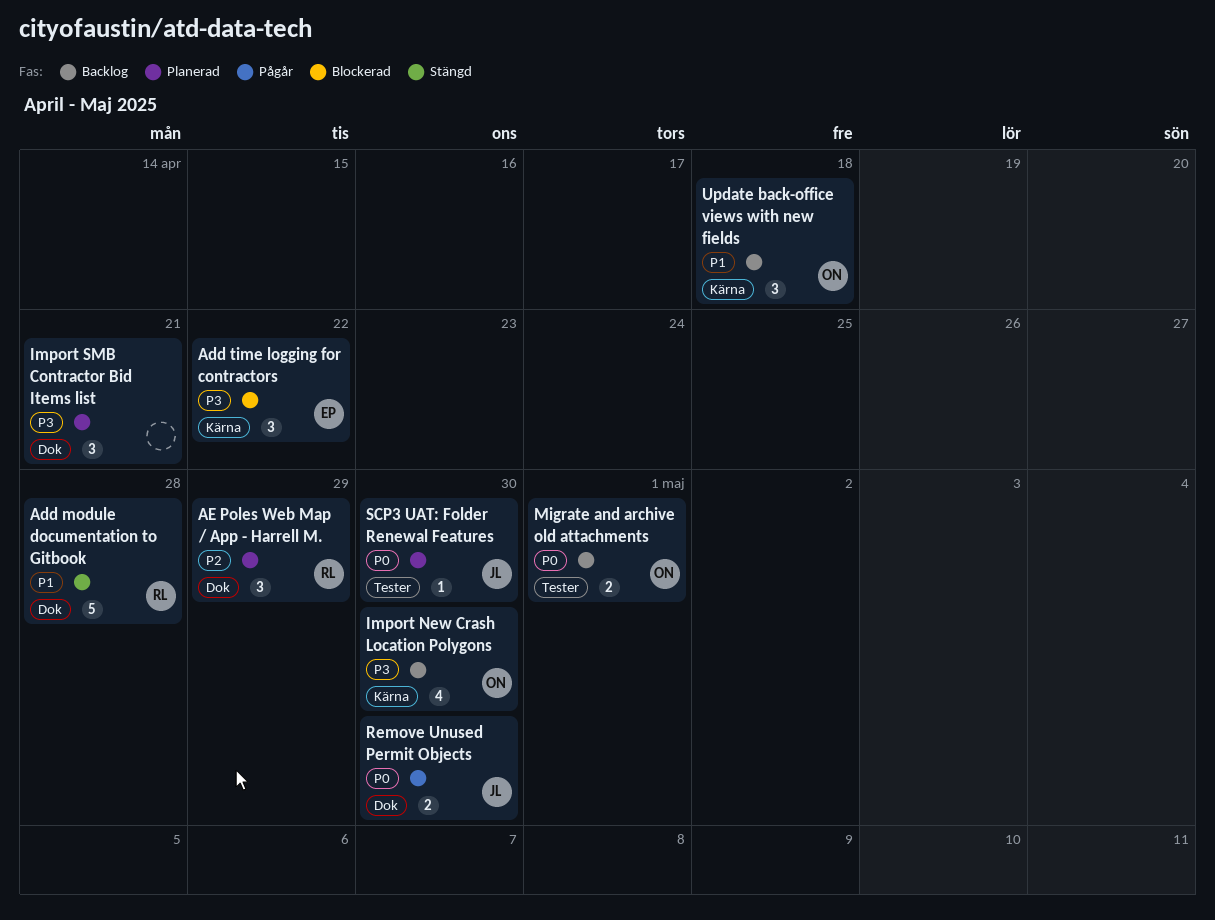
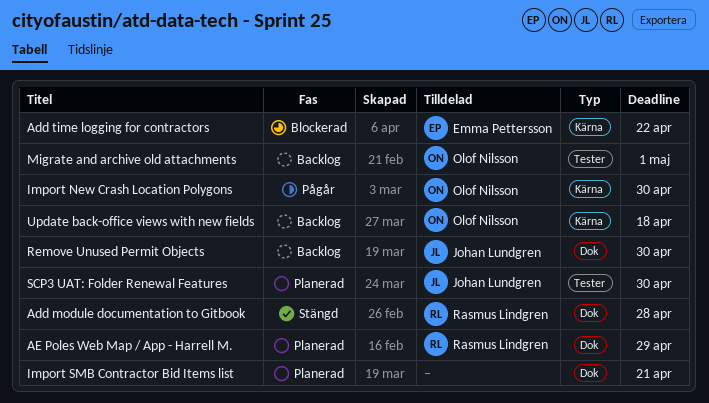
Import New Crash Location Polygons, status: Backlog -> Pågår
Remove Unused Permit Objects, status: Pågår -> Backlog

